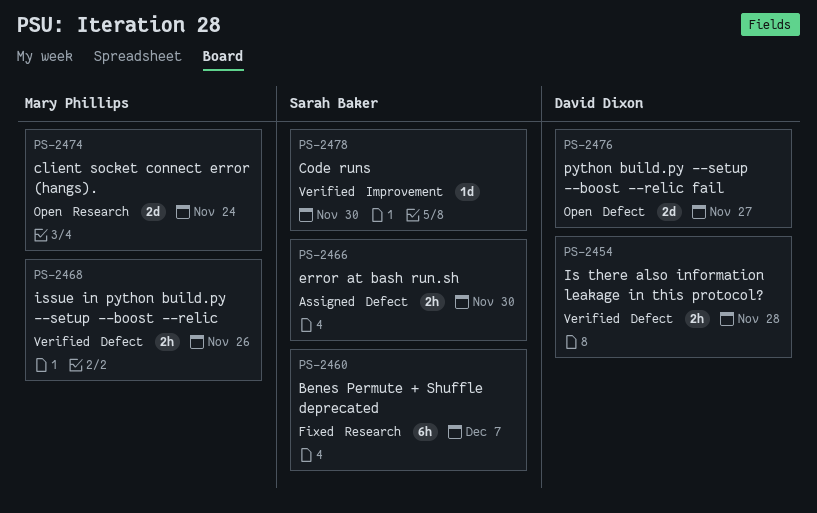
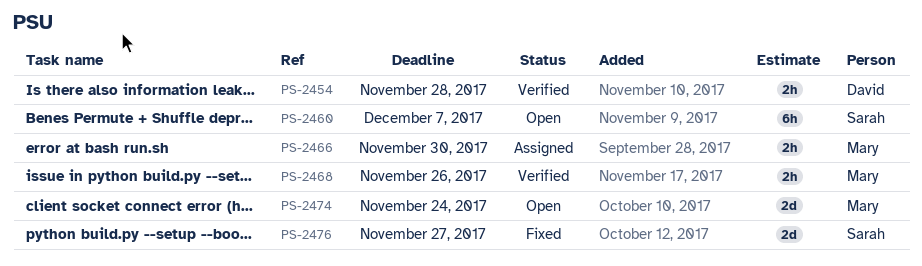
PS-2460, status: Fixed -> Open
PS-2466, owner: Sarah Baker -> Mary Phillips
PS-2476, status: Open -> Fixed
PS-2476, owner: David Dixon -> Sarah Baker
PS-2478: present -> none

